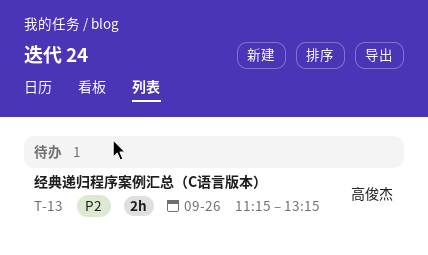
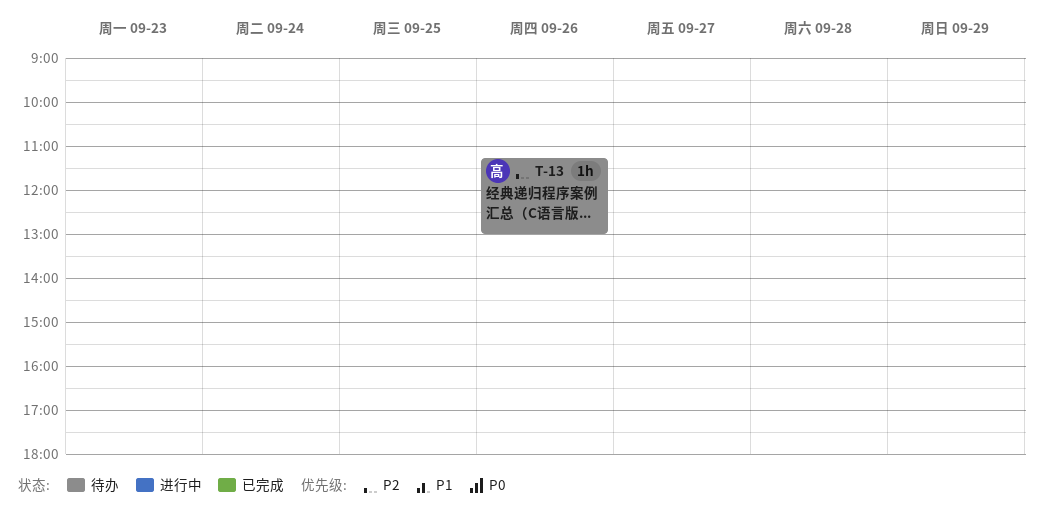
T-13, estimate: 2h -> 1h
T-13, ends: 13:15 -> 13:00

